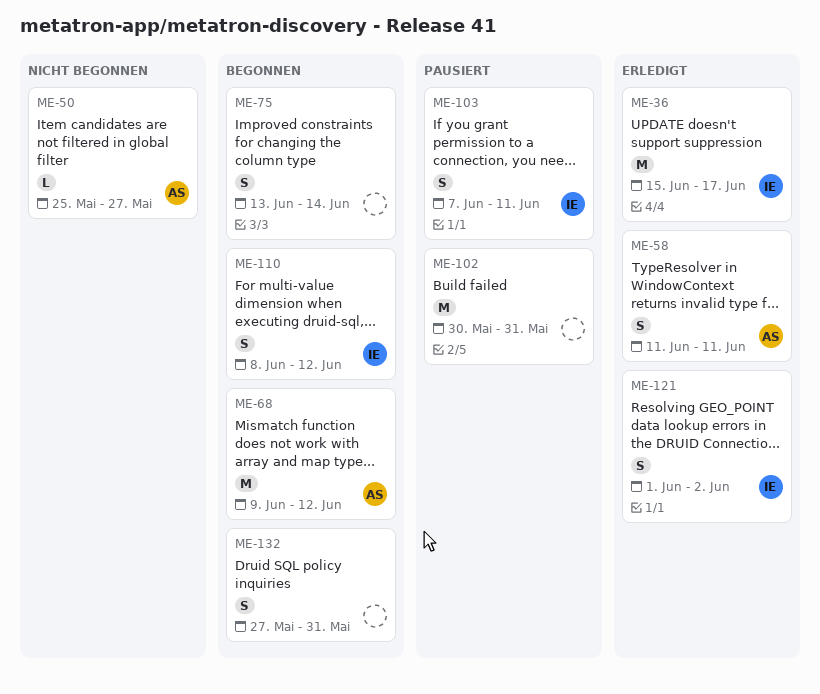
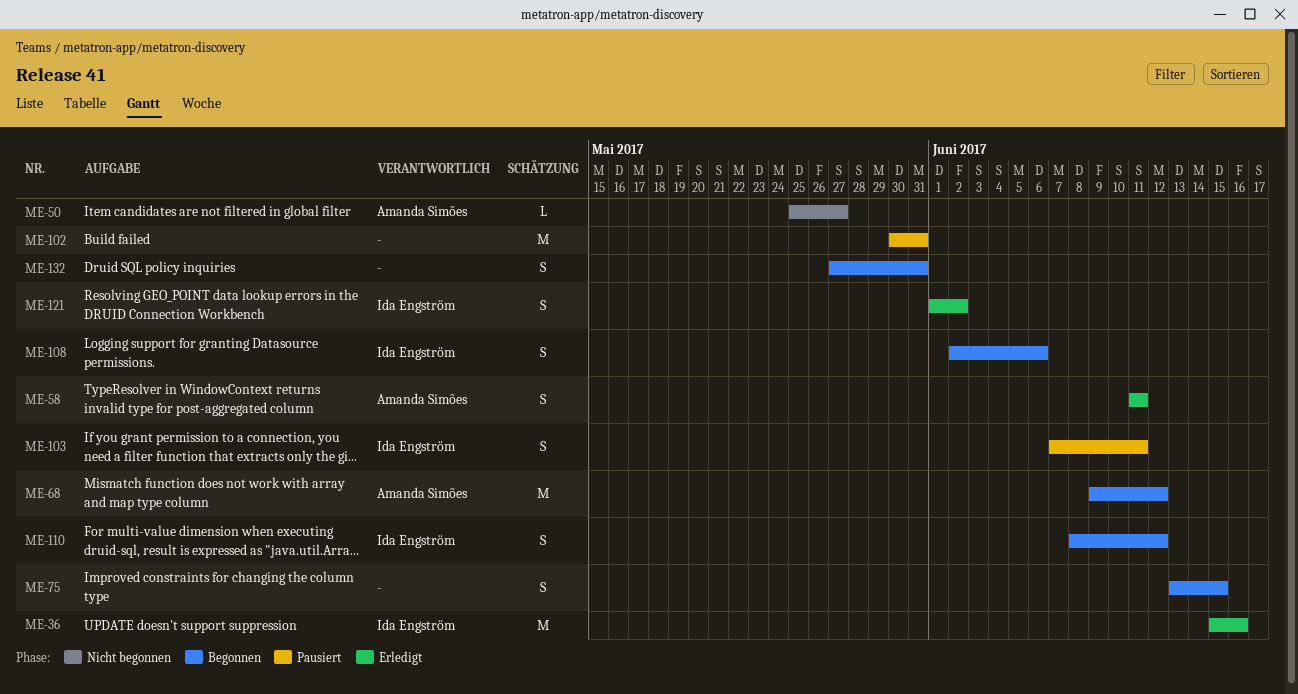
ME-36, due: Jun 17 -> Jun 16
ME-75, due: Jun 14 -> Jun 15
ME-108: none -> present

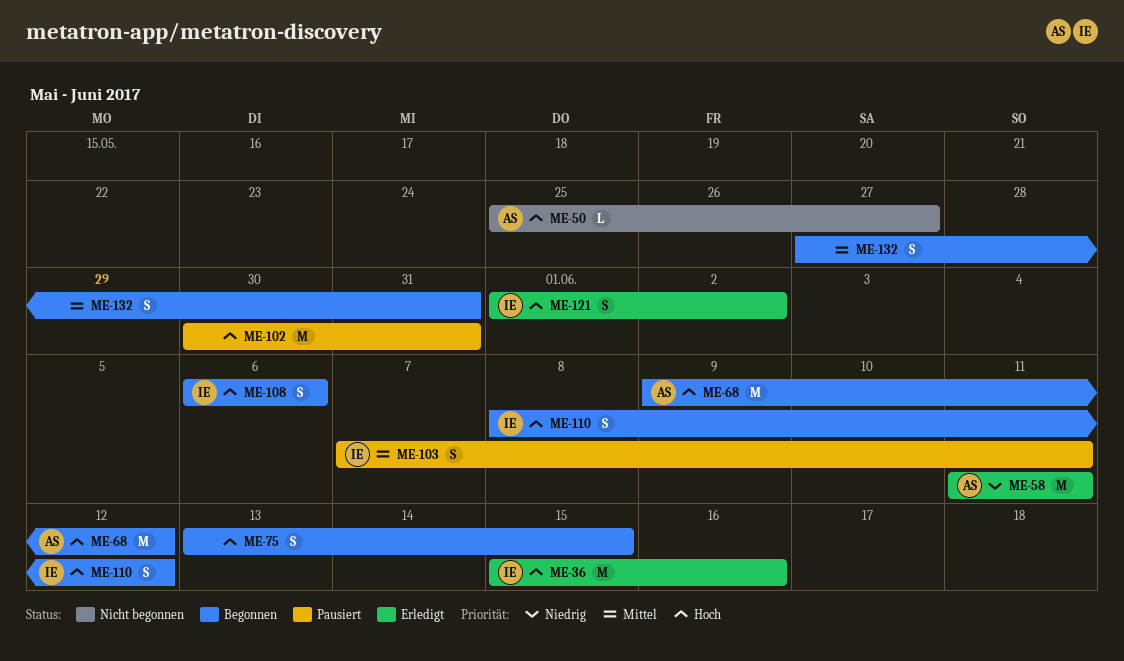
ME-58, estimate: S -> M
ME-108, start: Jun 2 -> Jun 6

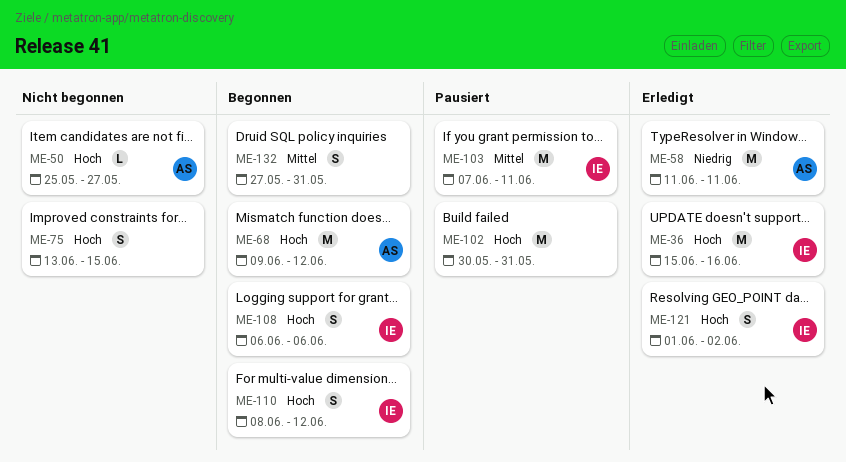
ME-75, status: Begonnen -> Nicht begonnen
ME-103, estimate: S -> M

